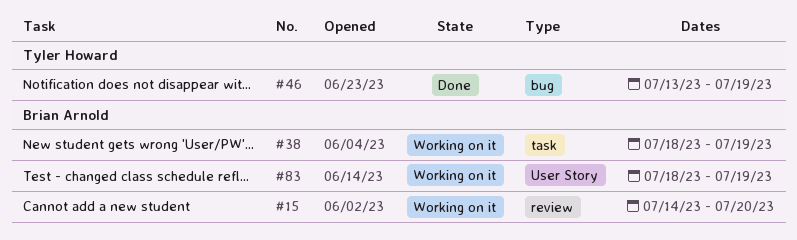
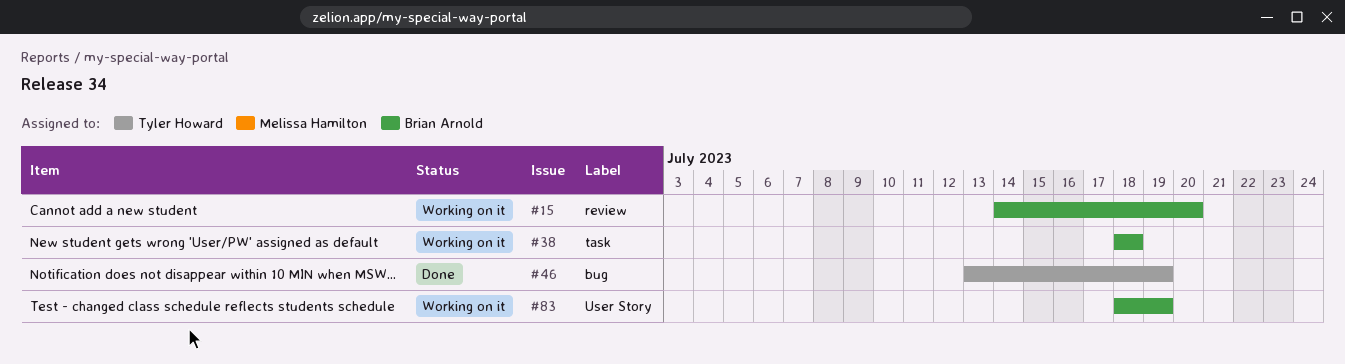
#38, due: Jul 19 -> Jul 18

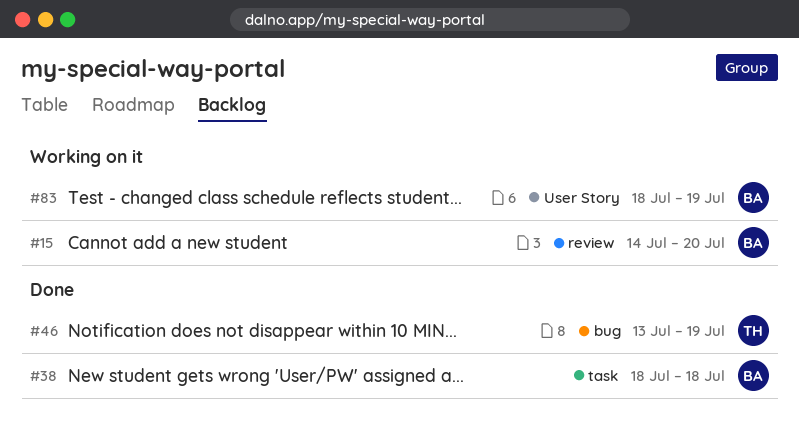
#38, status: Working on it -> Done

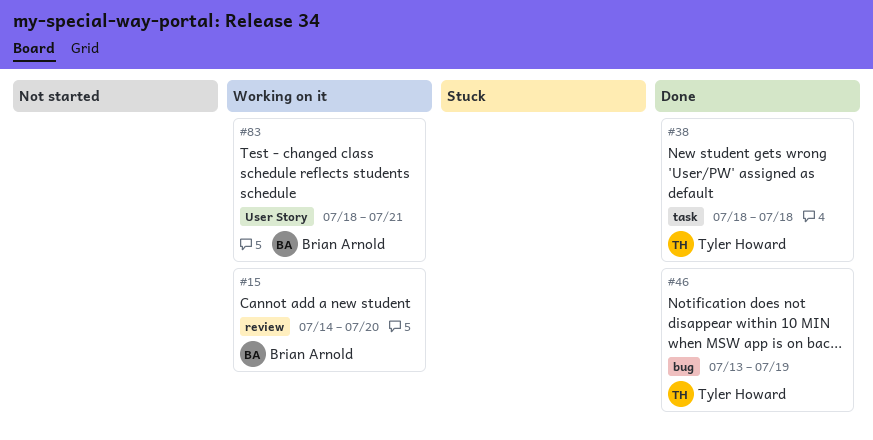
#38, owner: Brian Arnold -> Tyler Howard
#83, due: Jul 19 -> Jul 21

